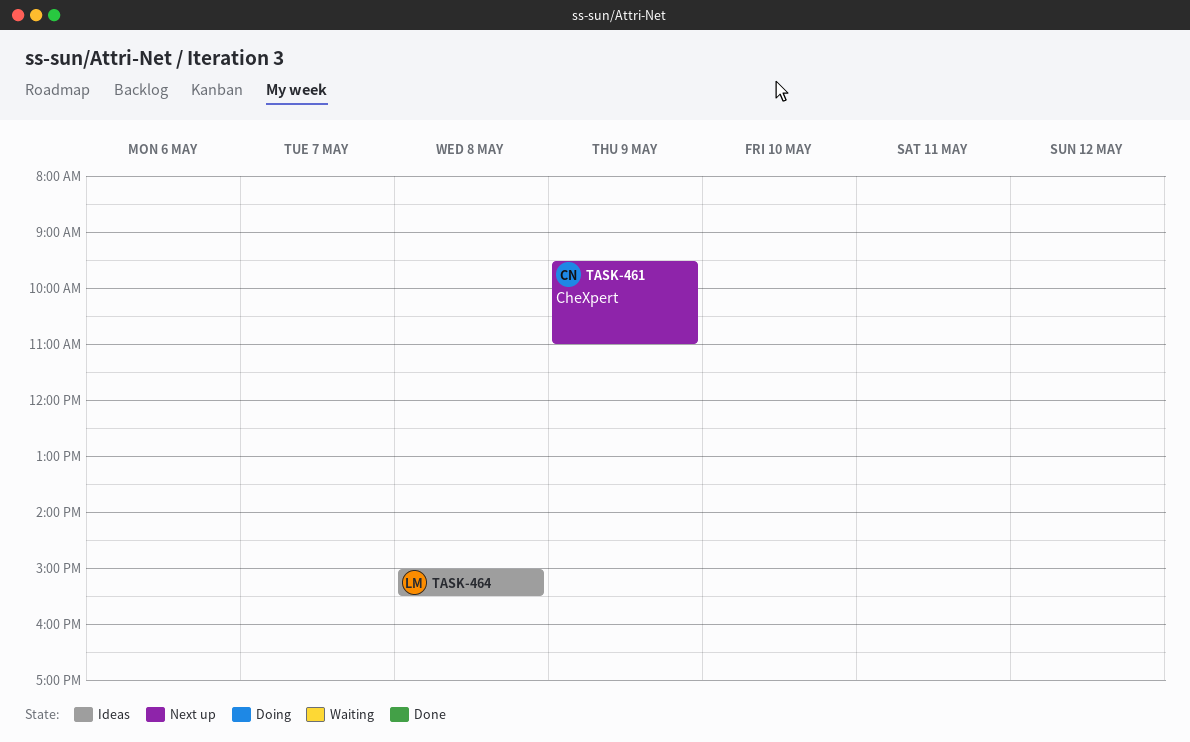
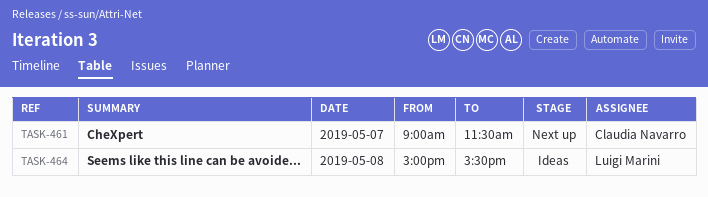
TASK-461, day: May 9 -> May 7
TASK-461, begins: 09:30 -> 09:00
TASK-461, ends: 11:00 -> 11:30

